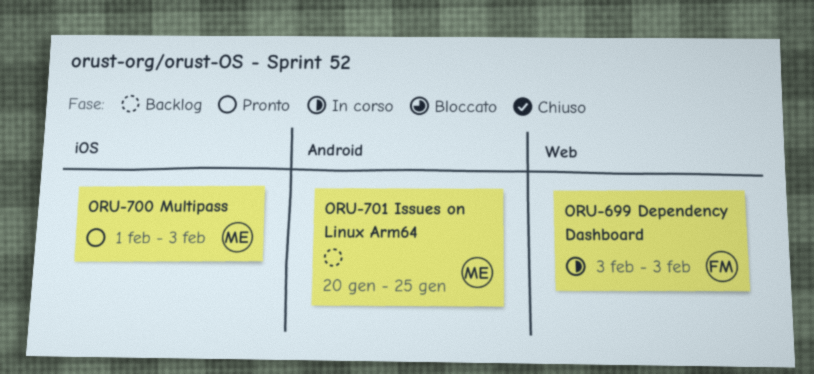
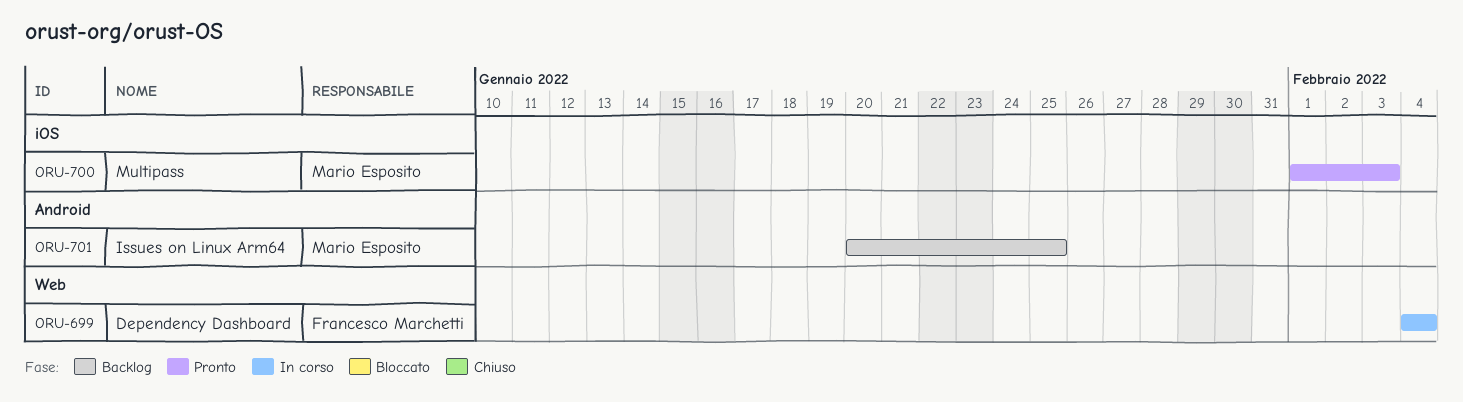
ORU-699, start: Feb 3 -> Feb 4
ORU-699, due: Feb 3 -> Feb 4

